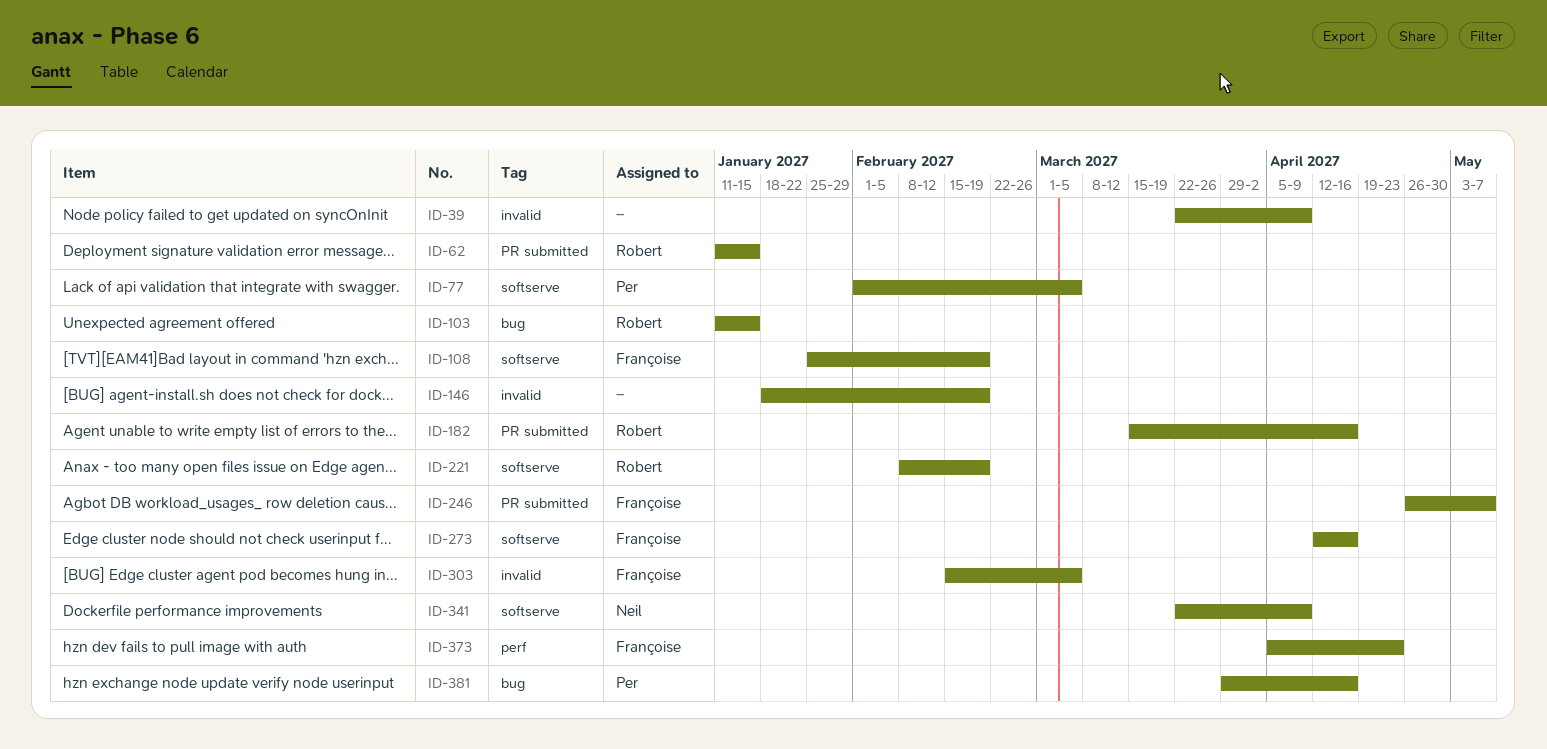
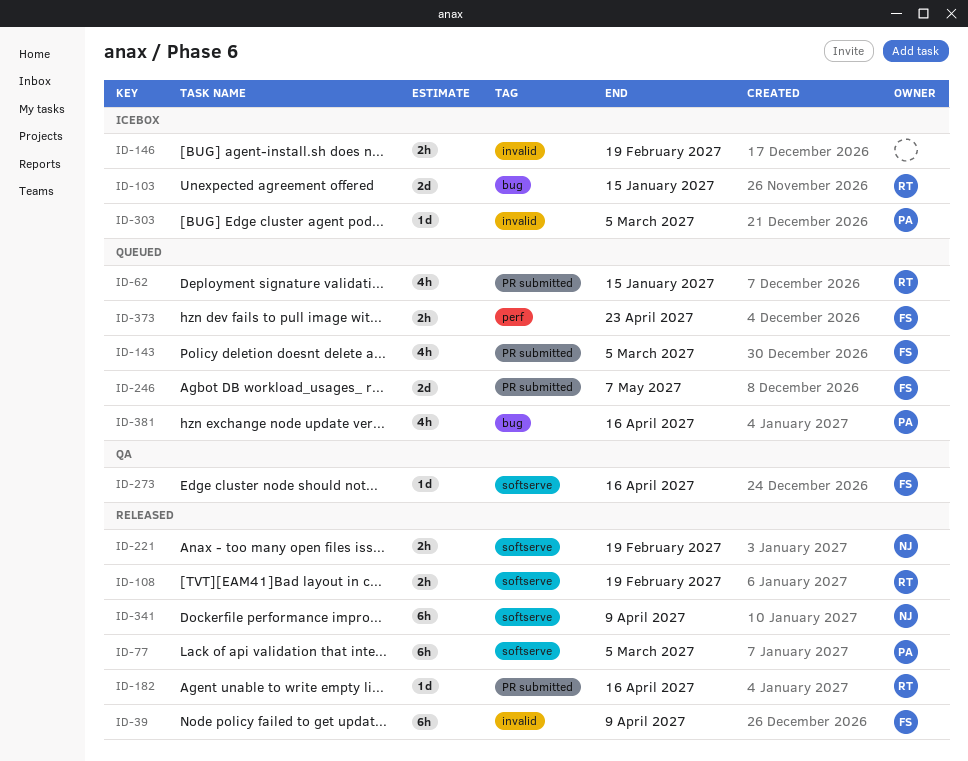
ID-39, owner: none -> Françoise
ID-108, owner: Françoise -> Robert
ID-143: none -> present
ID-221, owner: Robert -> Neil
ID-303, owner: Françoise -> Per

